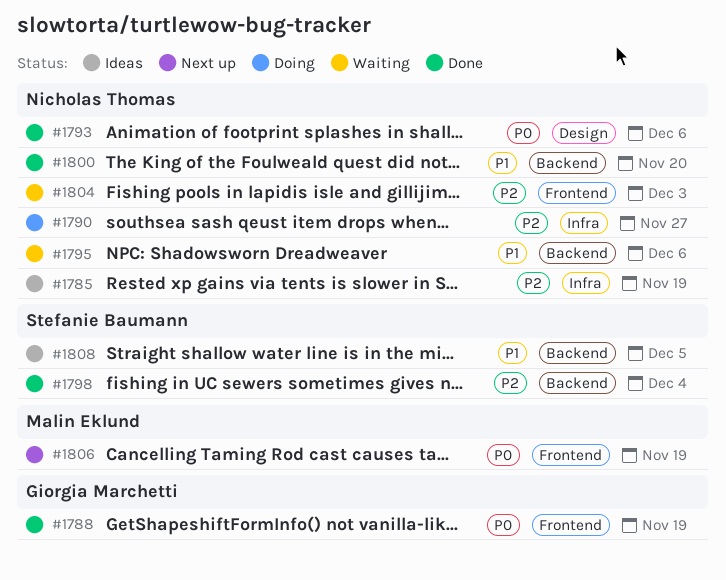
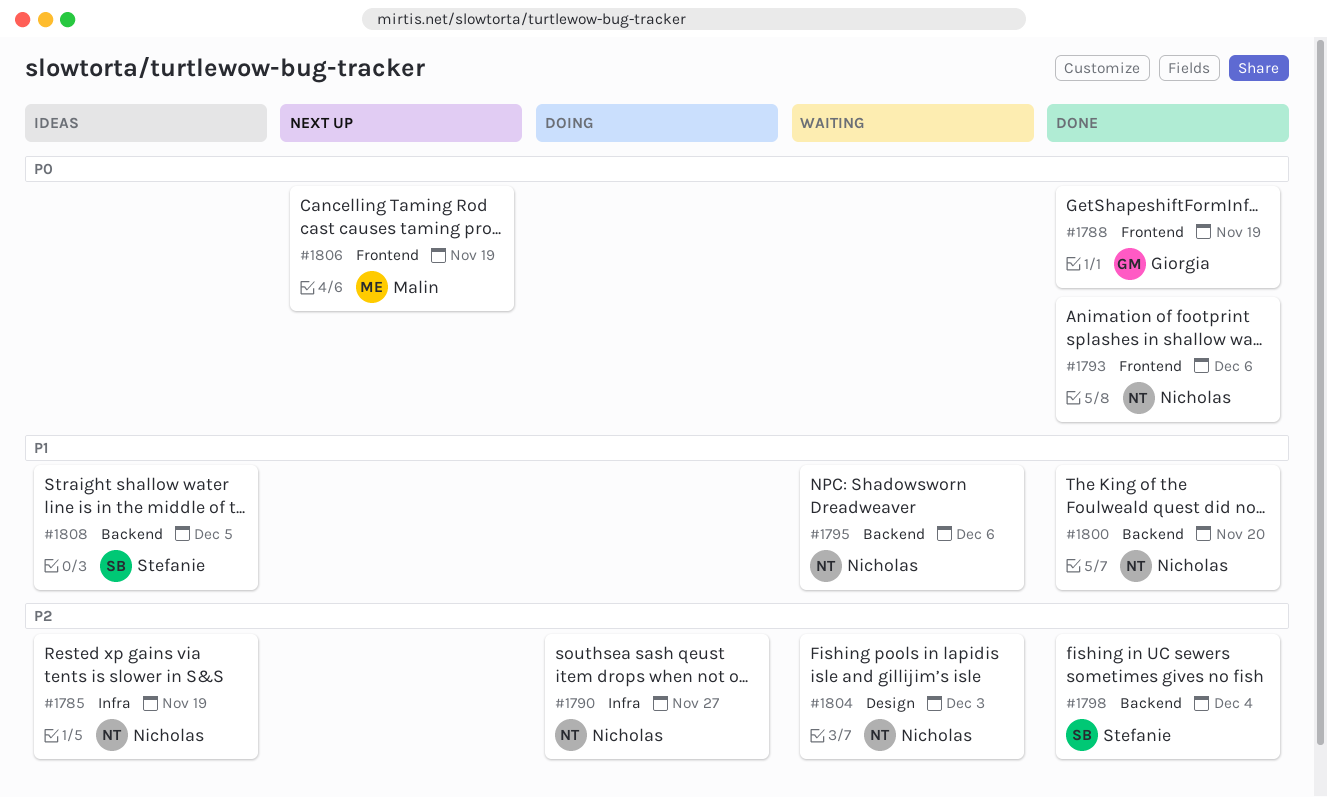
#1793, label: Design -> Frontend
#1804, label: Frontend -> Design

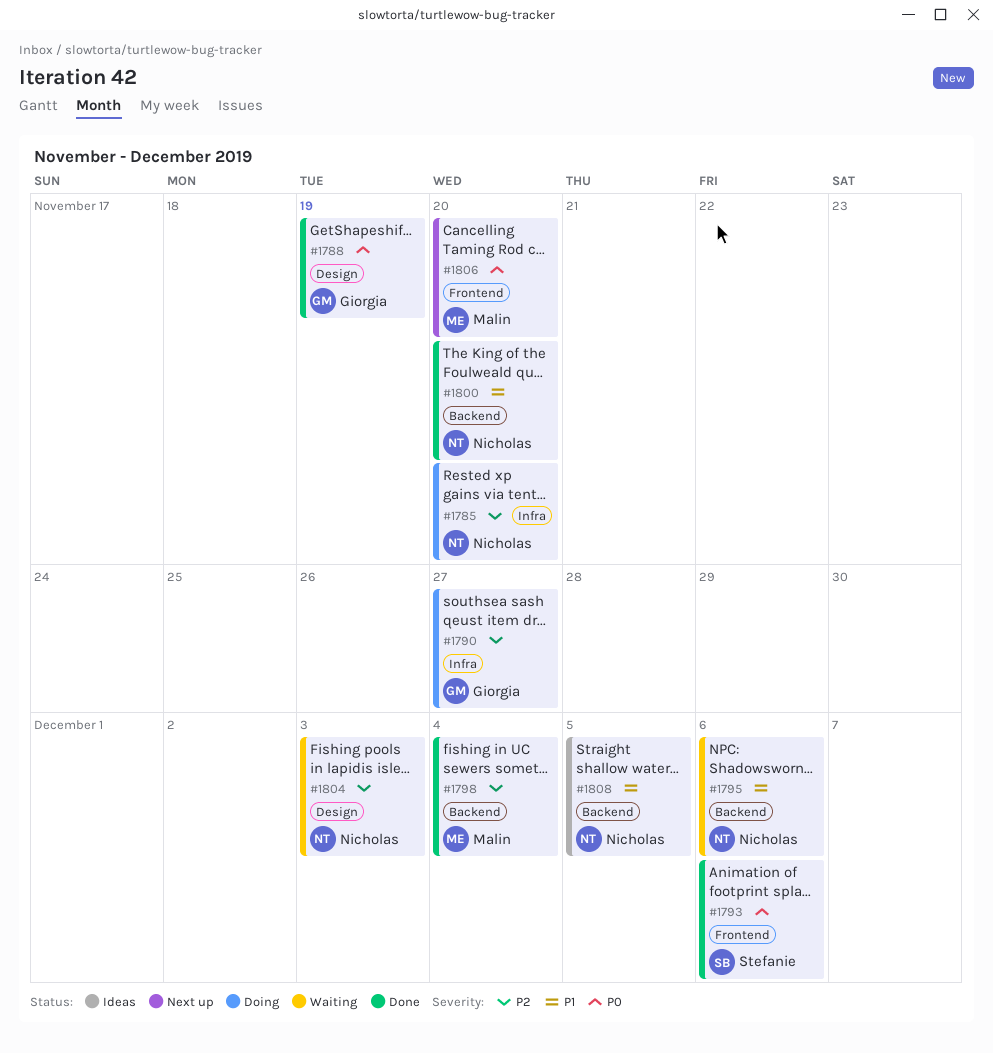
#1785, status: Ideas -> Doing
#1785, due: Nov 19 -> Nov 20
#1788, label: Frontend -> Design
#1790, owner: Nicholas -> Giorgia
#1793, owner: Nicholas -> Stefanie
#1798, owner: Stefanie -> Malin
#1806, due: Nov 19 -> Nov 20
#1808, owner: Stefanie -> Nicholas

